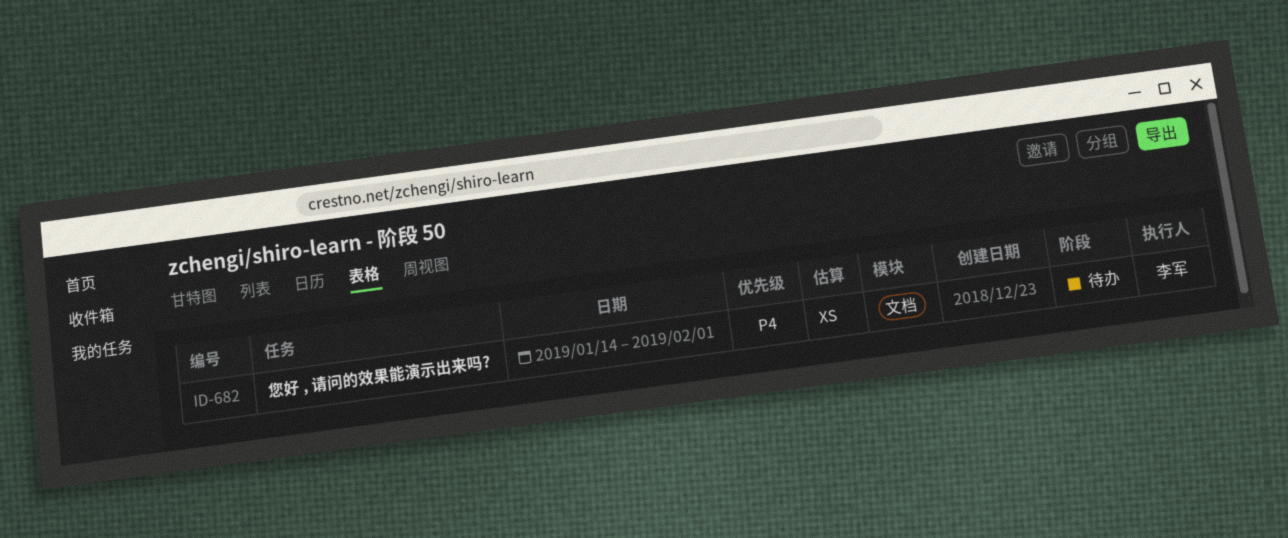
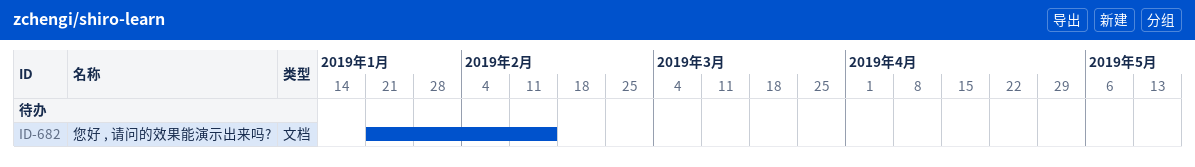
ID-682, start: Jan 14 -> Jan 21
ID-682, due: Feb 1 -> Feb 15

